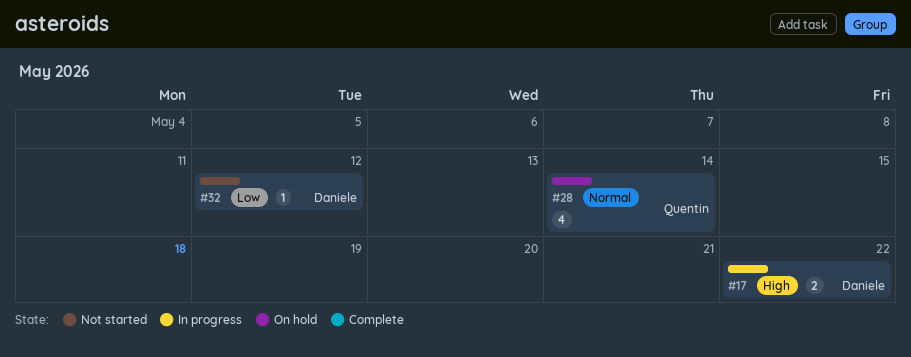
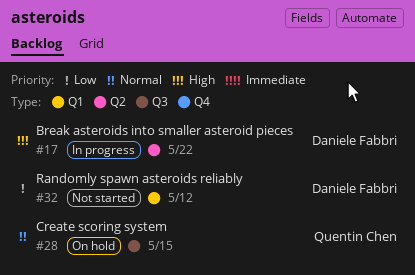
#28, due: May 14 -> May 15

